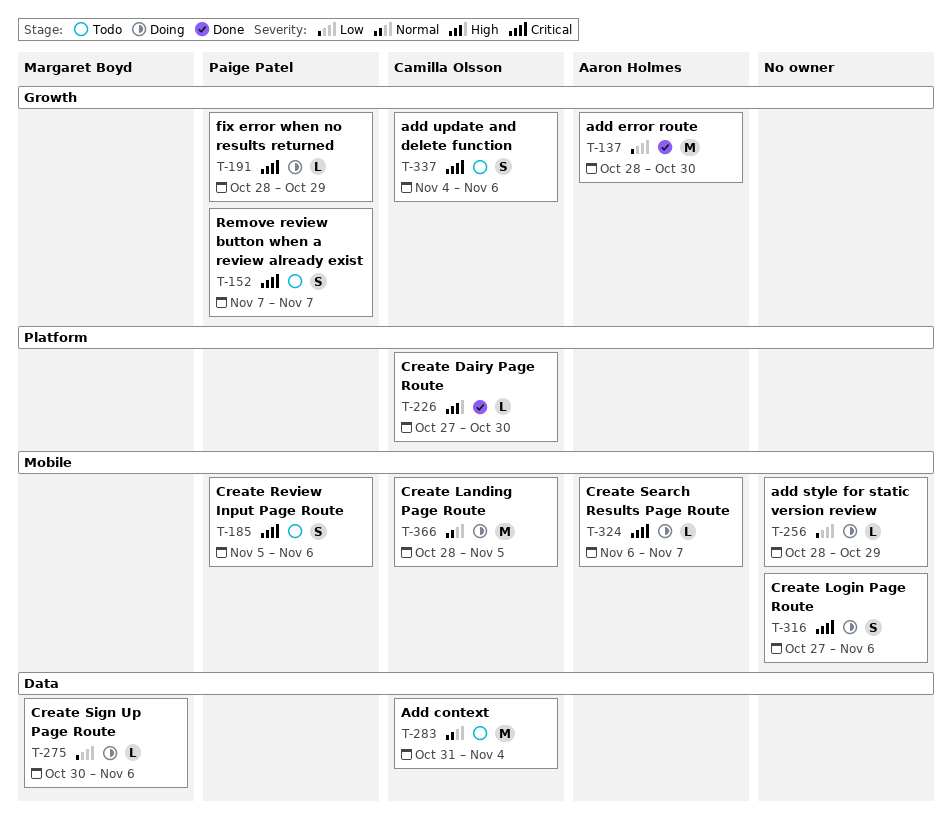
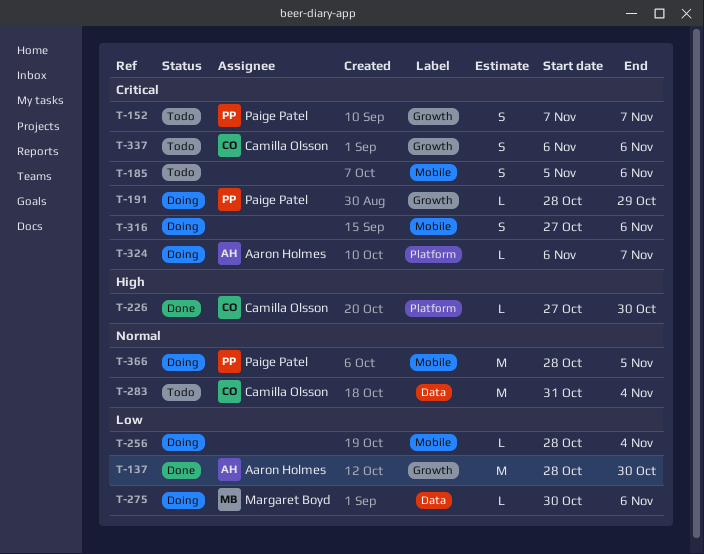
T-185, owner: Paige Patel -> none
T-256, due: Oct 29 -> Nov 4
T-324, label: Mobile -> Platform
T-337, start: Nov 4 -> Nov 6
T-366, owner: Camilla Olsson -> Paige Patel

